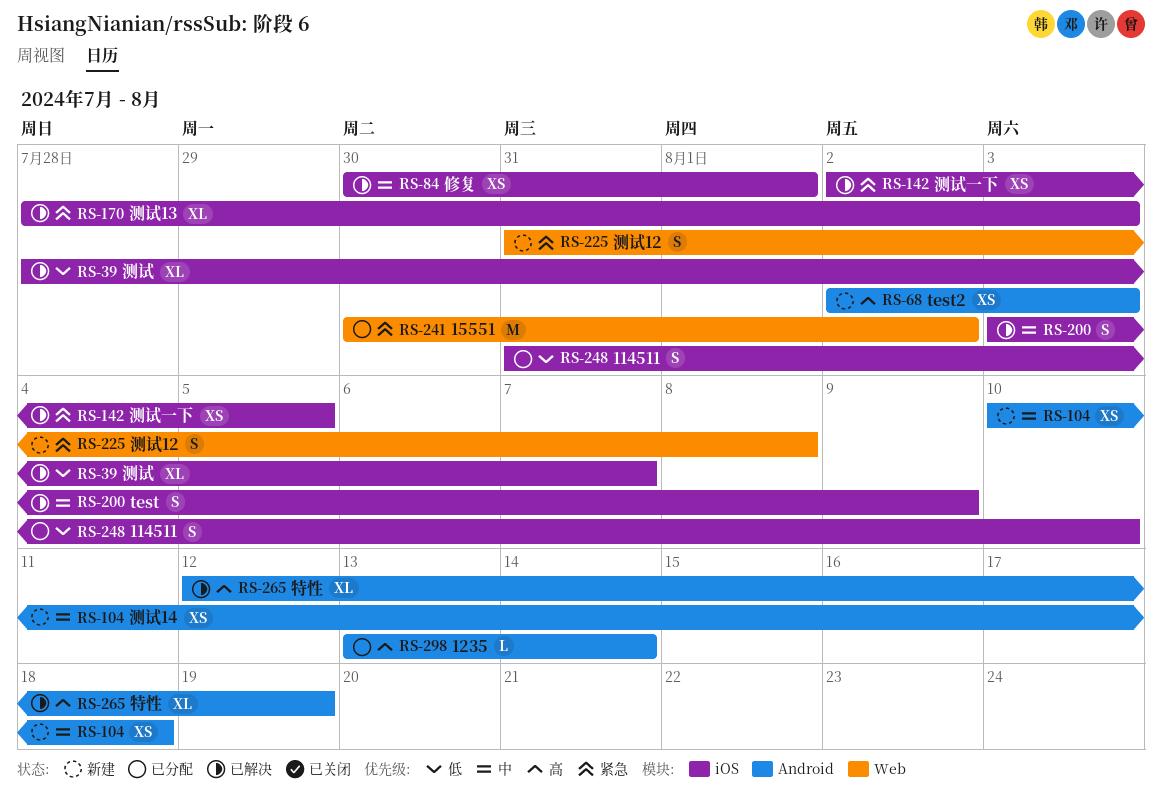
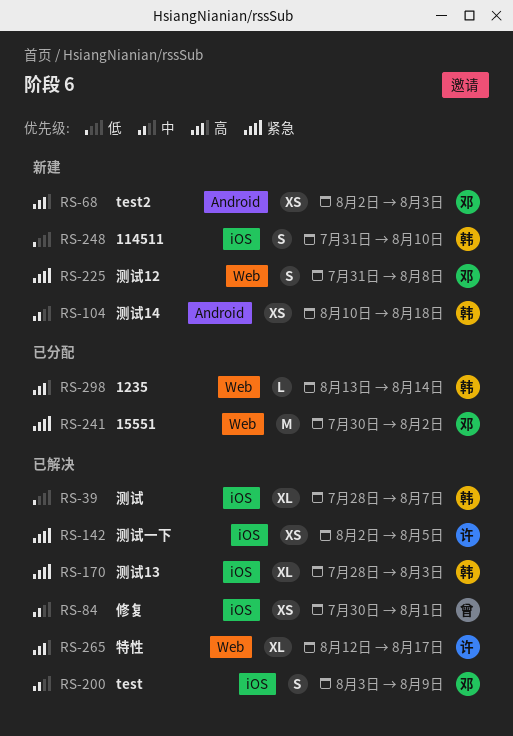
RS-248, status: 已分配 -> 新建
RS-265, label: Android -> Web
RS-265, due: Aug 19 -> Aug 17
RS-298, label: Android -> Web

